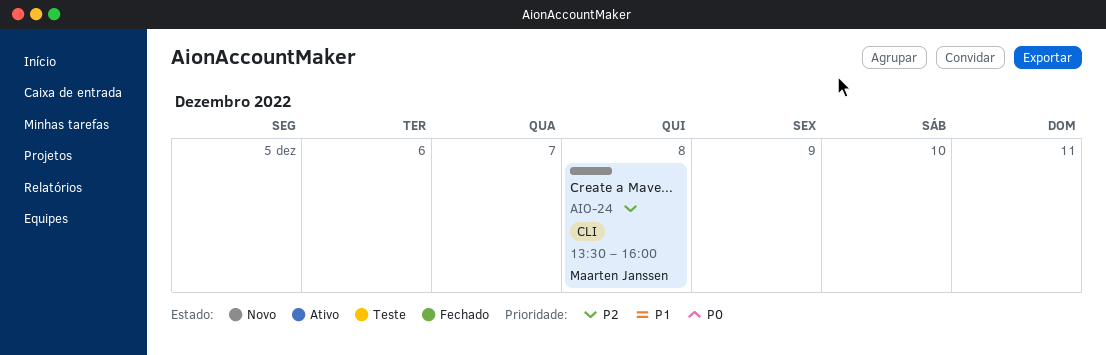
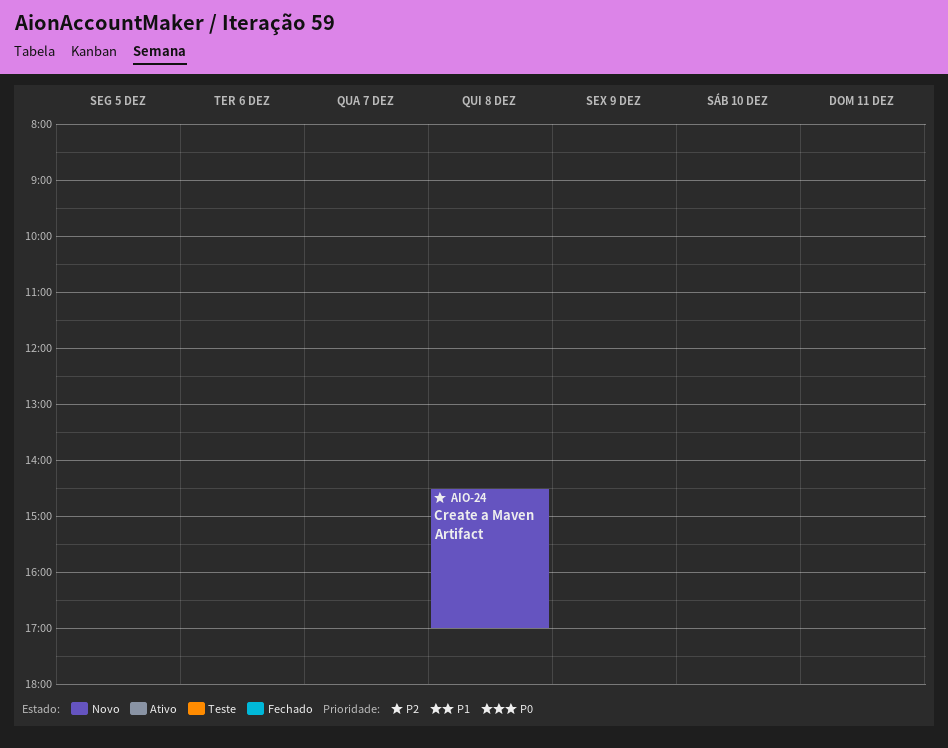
AIO-24, begins: 13:30 -> 14:30
AIO-24, ends: 16:00 -> 17:00

